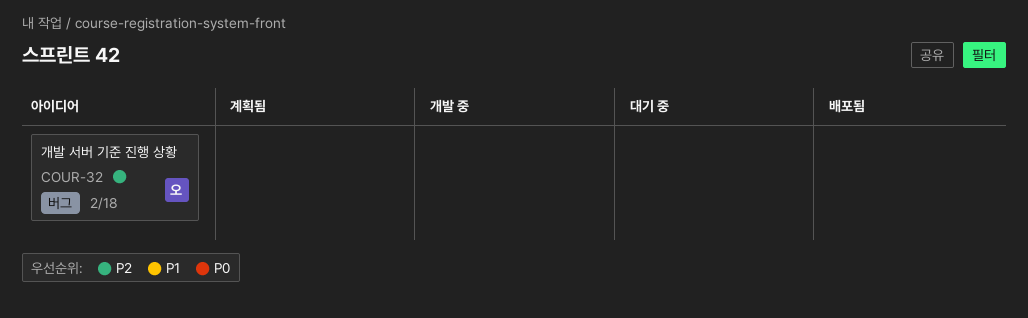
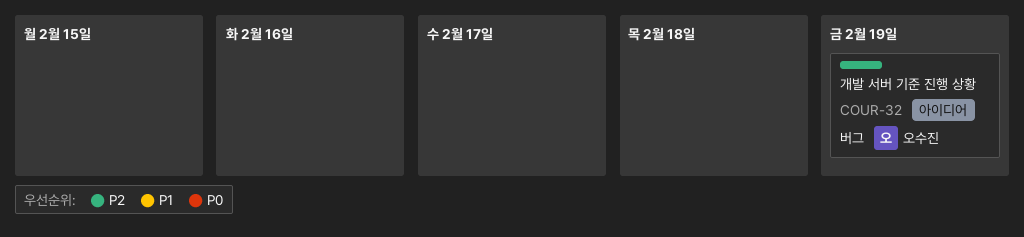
COUR-32, due: Feb 18 -> Feb 19

